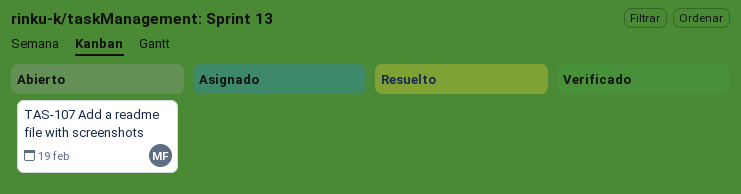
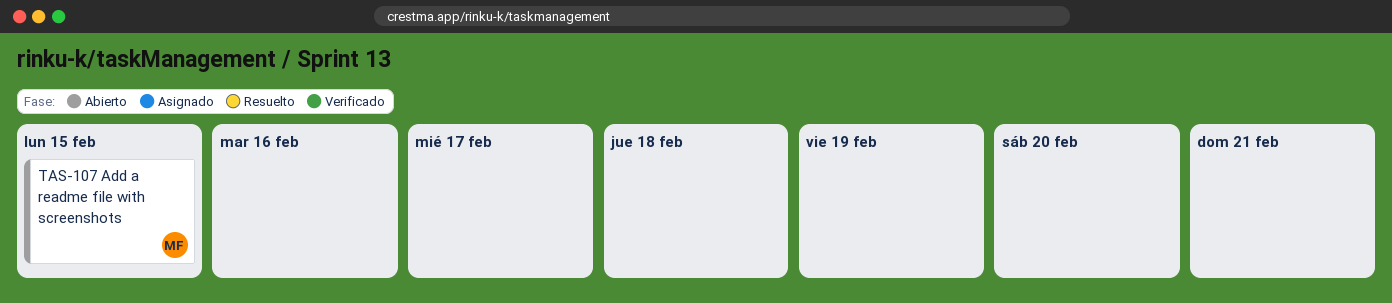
TAS-107, due: Feb 19 -> Feb 15

